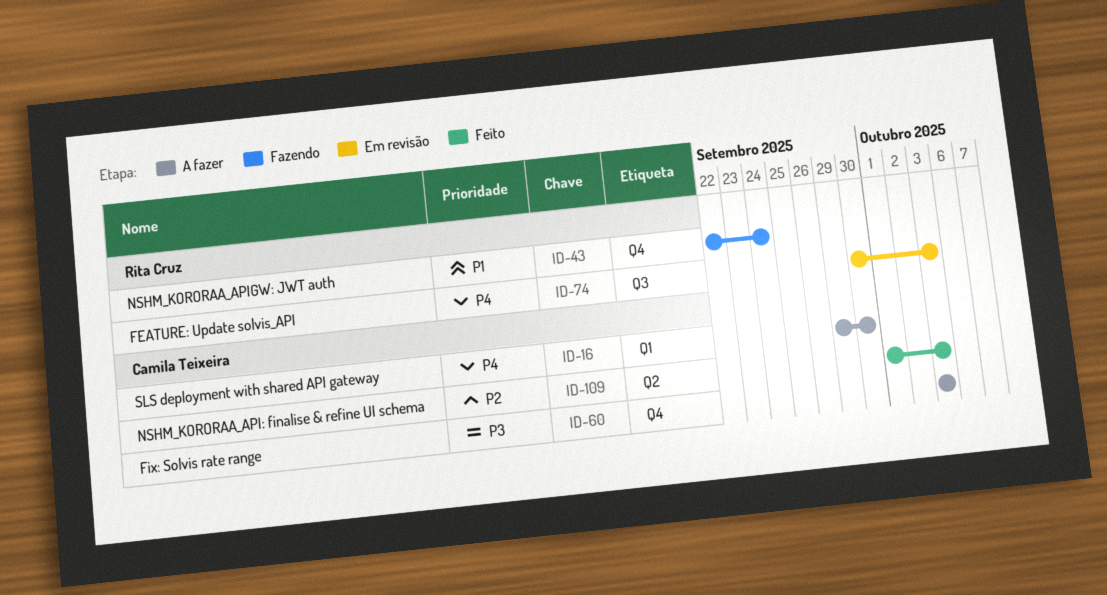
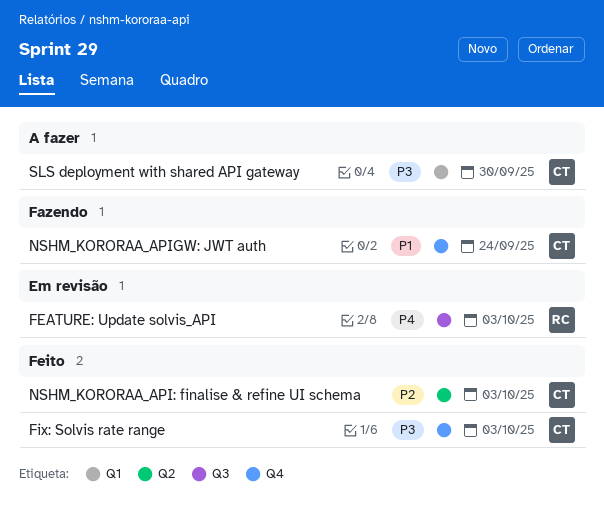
Fix: Solvis rate range, status: A fazer -> Feito
NSHM_KORORAA_APIGW: JWT auth, owner: Rita Cruz -> Camila Teixeira
SLS deployment with shared API gateway, priority: P4 -> P3

